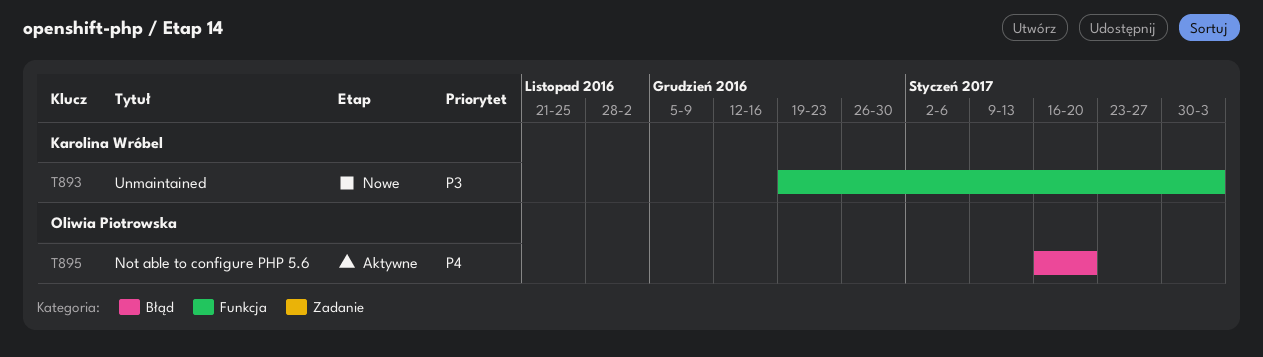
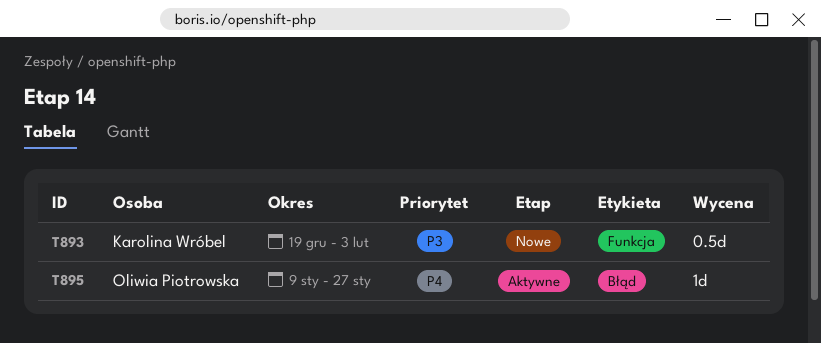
T895, start: Jan 16 -> Jan 9
T895, due: Jan 20 -> Jan 27

